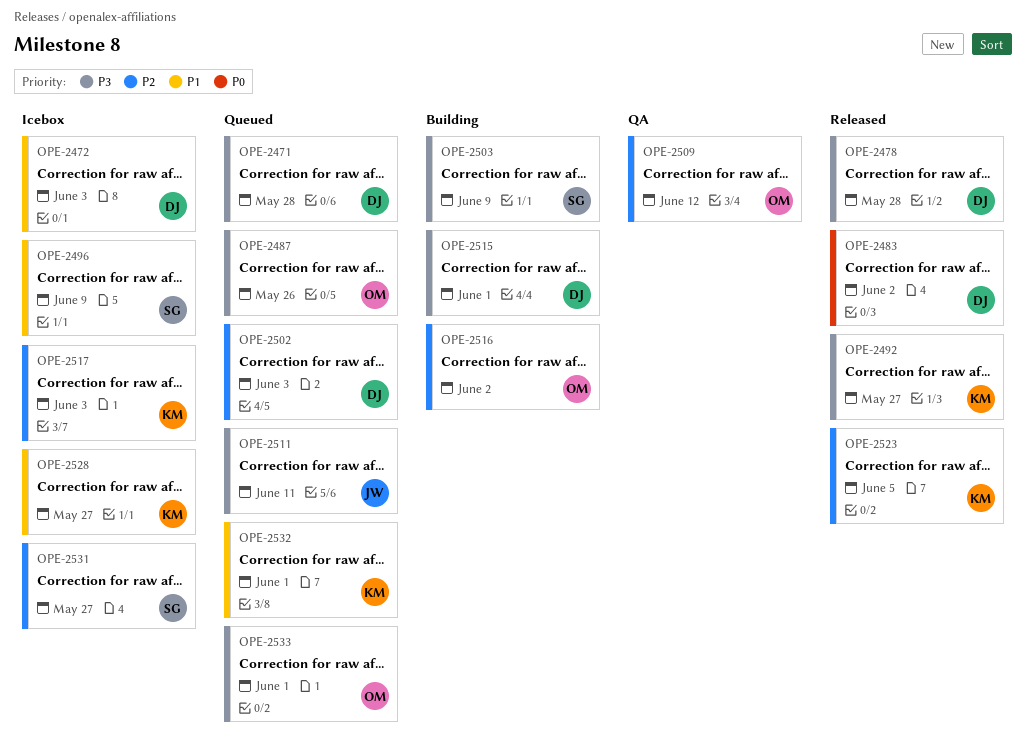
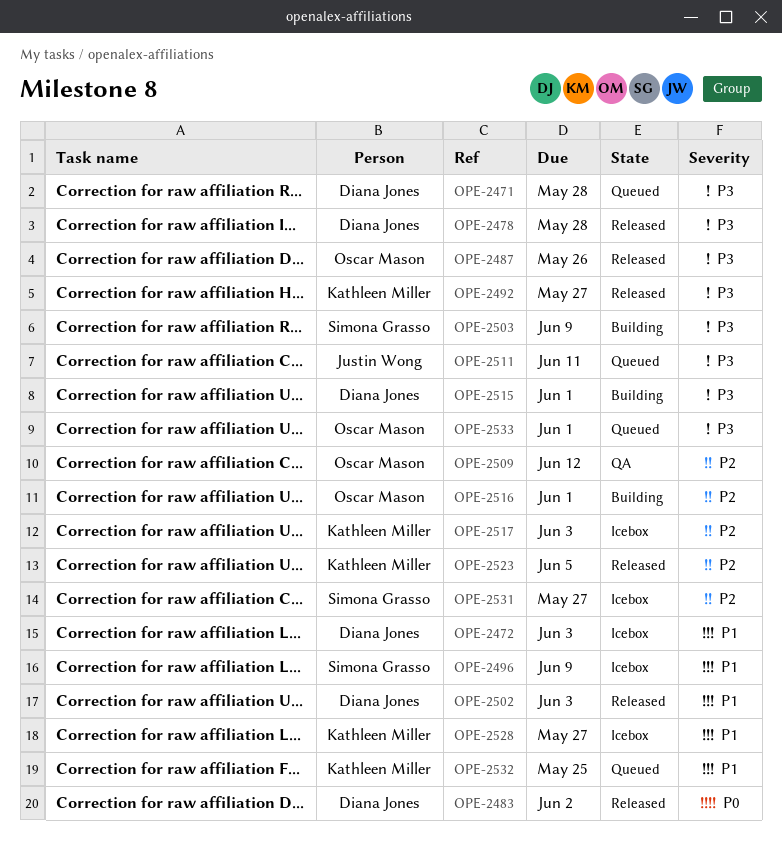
OPE-2487, status: Queued -> Released
OPE-2502, status: Queued -> Released
OPE-2502, priority: P2 -> P1
OPE-2516, due: Jun 2 -> Jun 1
OPE-2532, due: Jun 1 -> May 25

